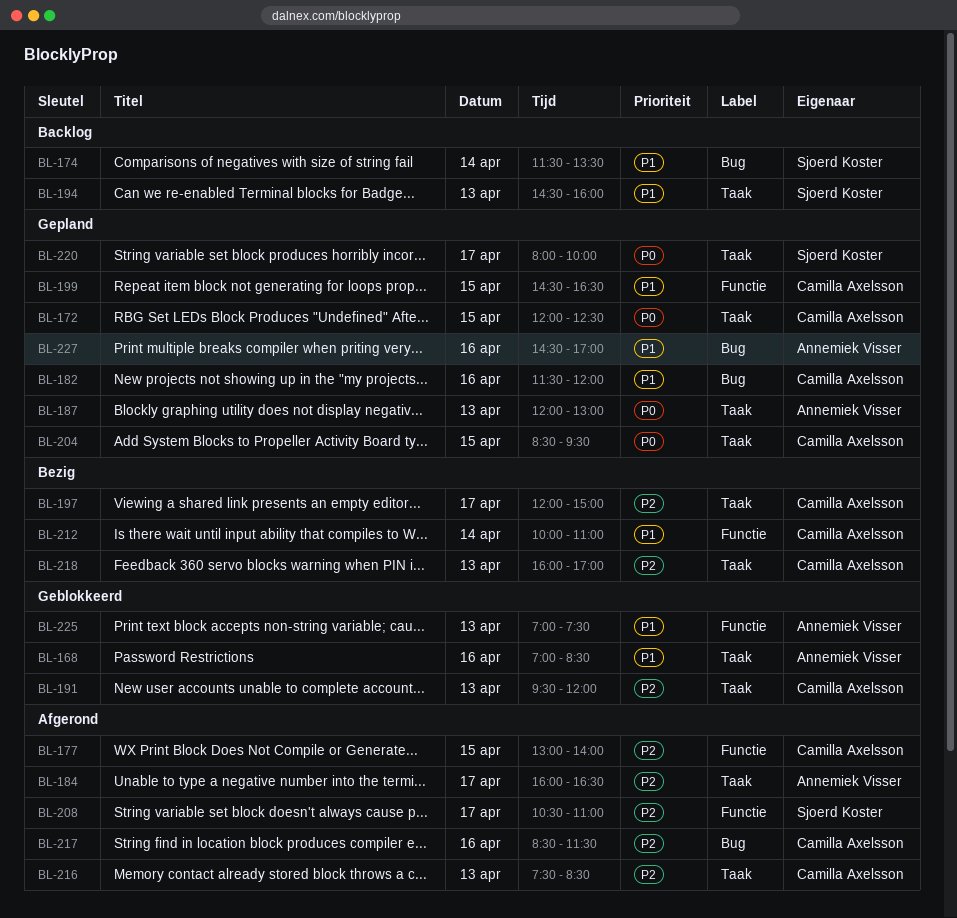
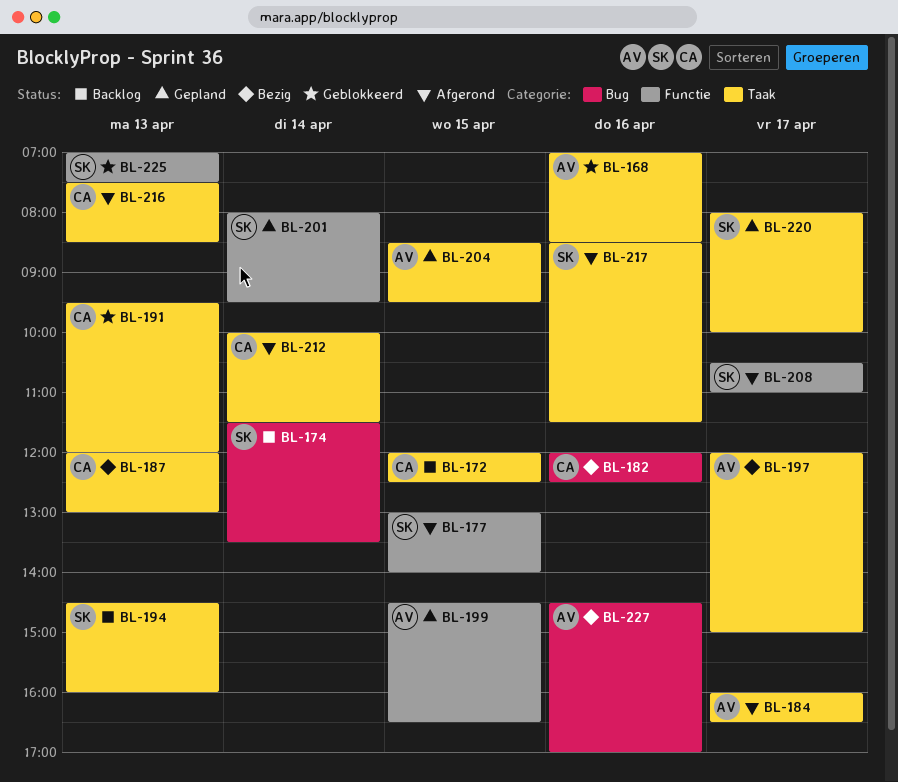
BL-172, status: Gepland -> Backlog
BL-177, owner: Camilla Axelsson -> Sjoerd Koster
BL-182, status: Gepland -> Bezig
BL-182, begins: 11:30 -> 12:00
BL-182, ends: 12:00 -> 12:30
BL-187, status: Gepland -> Bezig
BL-187, owner: Annemiek Visser -> Camilla Axelsson
BL-197, owner: Camilla Axelsson -> Annemiek Visser
BL-199, owner: Camilla Axelsson -> Annemiek Visser
BL-201: none -> present
BL-204, owner: Camilla Axelsson -> Annemiek Visser
BL-212, status: Bezig -> Afgerond
BL-212, label: Functie -> Taak
BL-212, ends: 11:00 -> 11:30
BL-217, owner: Camilla Axelsson -> Sjoerd Koster
BL-217, label: Bug -> Taak
BL-218: present -> none
BL-225, owner: Annemiek Visser -> Sjoerd Koster
BL-227, status: Gepland -> Bezig

